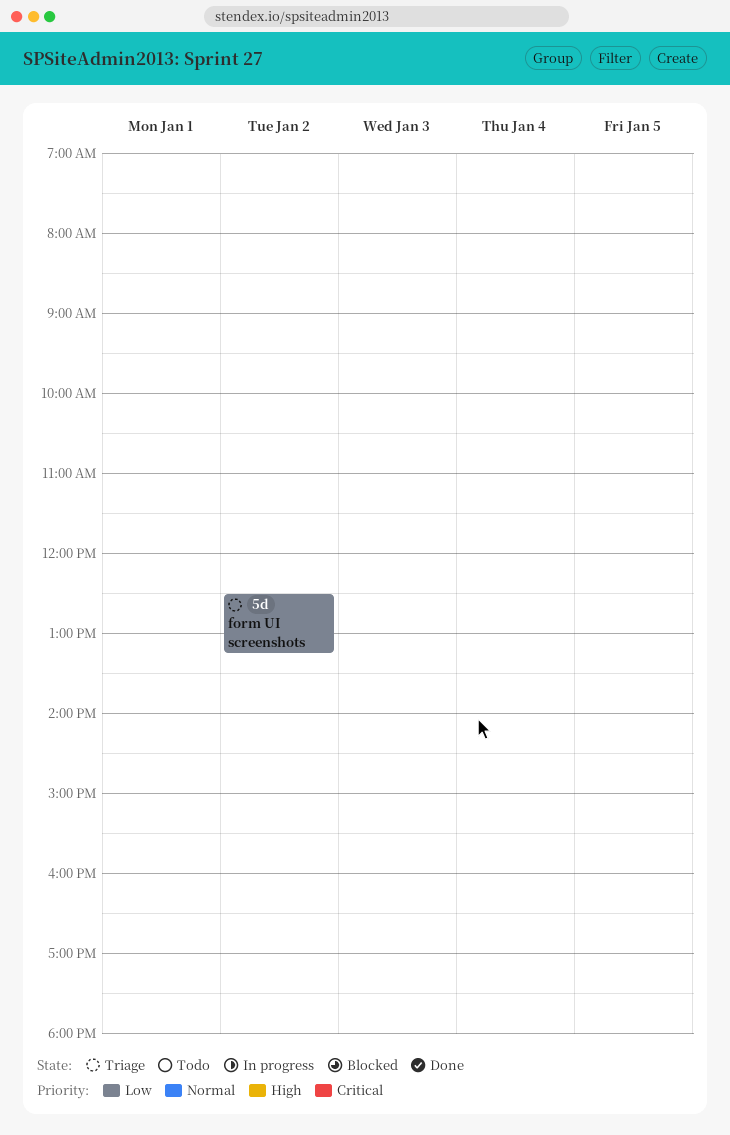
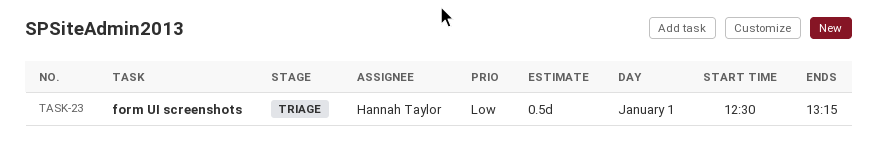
form UI screenshots, estimate: 5d -> 0.5d
form UI screenshots, day: Jan 2 -> Jan 1

